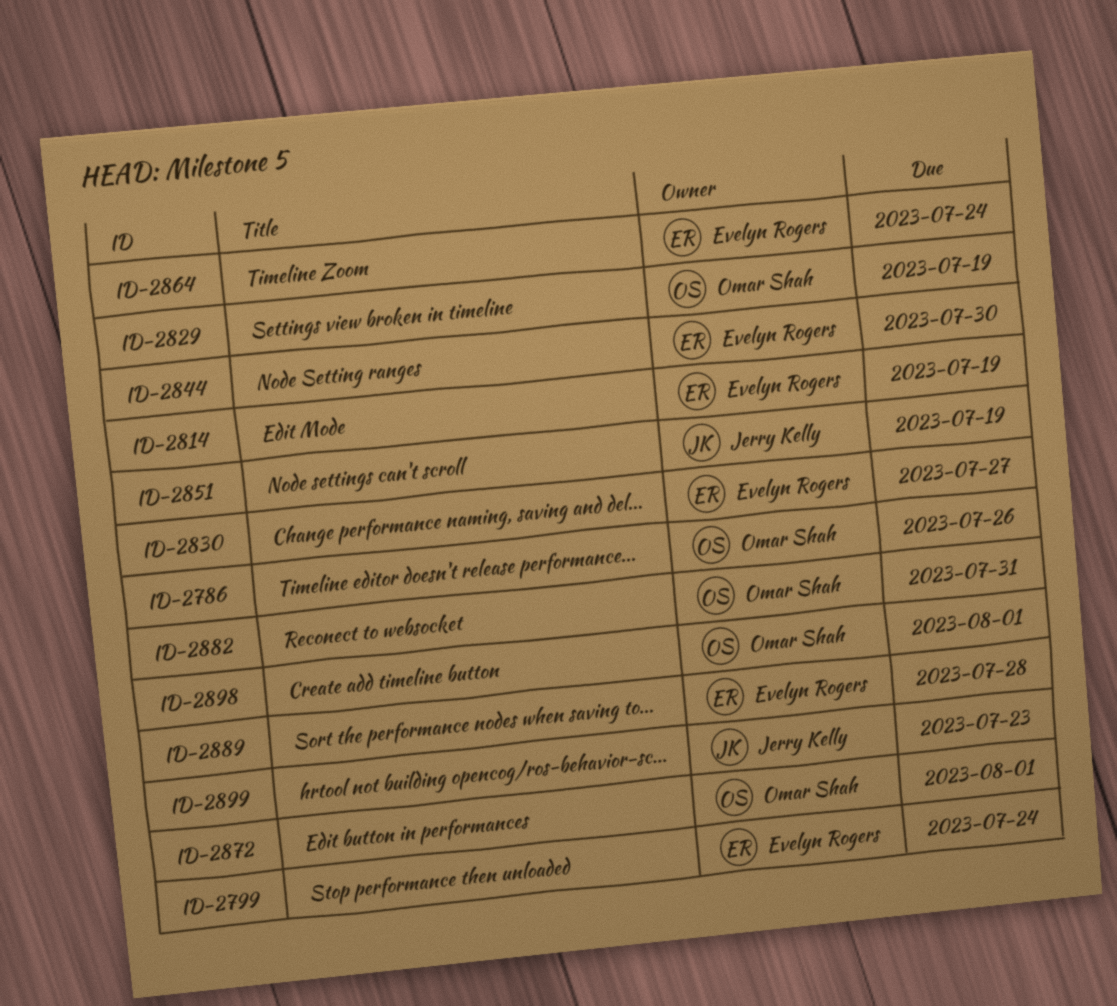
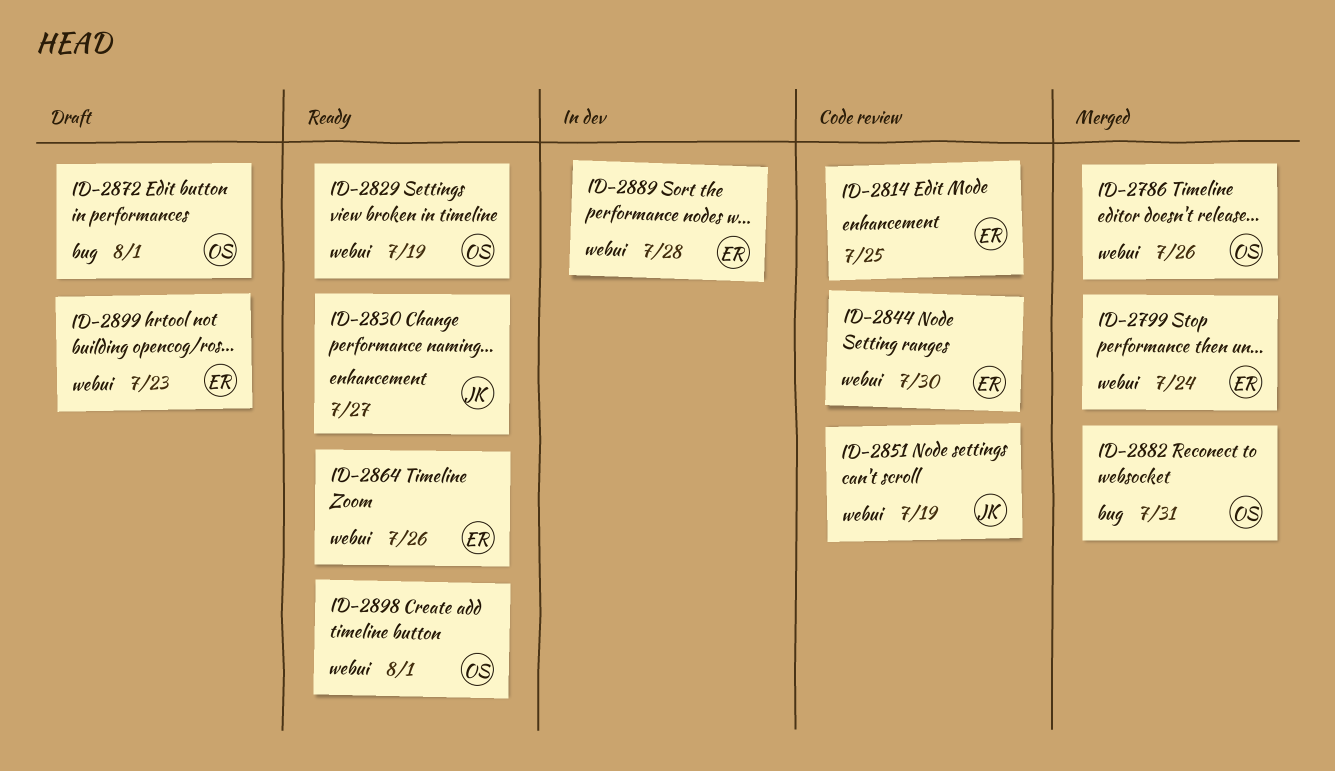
ID-2814, due: Jul 19 -> Jul 25
ID-2830, owner: Evelyn Rogers -> Jerry Kelly
ID-2864, due: Jul 24 -> Jul 26
ID-2899, owner: Jerry Kelly -> Evelyn Rogers

